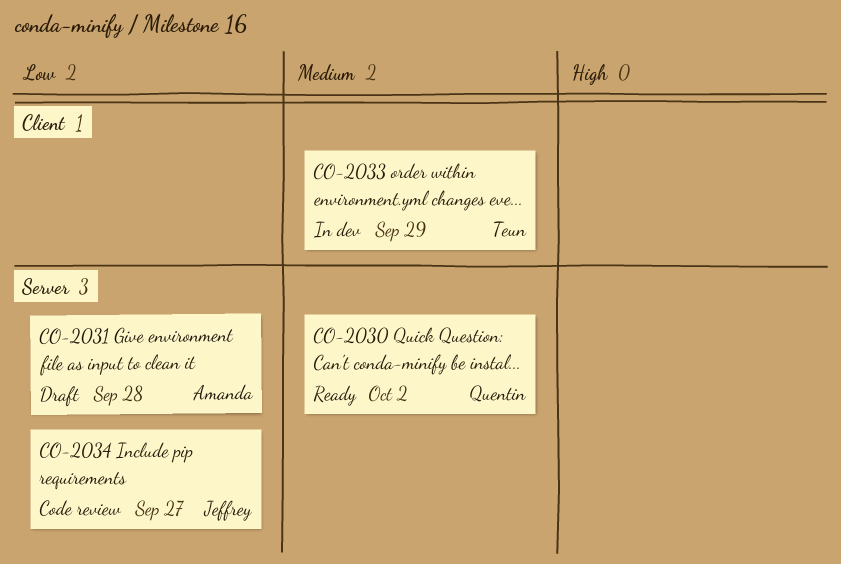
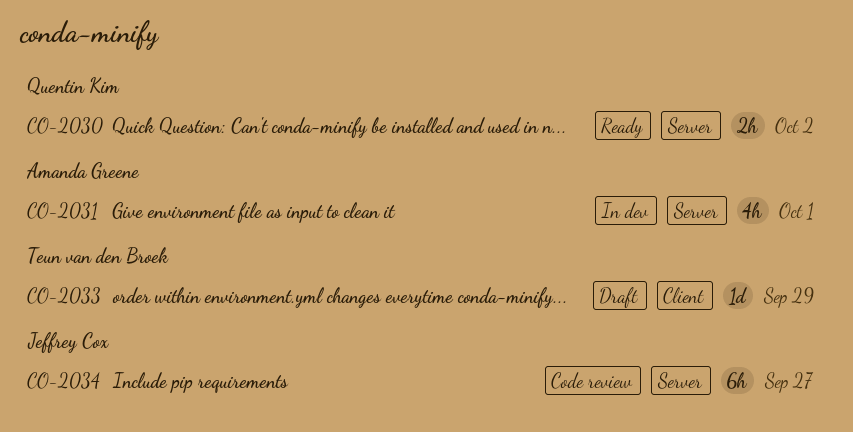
CO-2031, status: Draft -> In dev
CO-2031, due: Sep 28 -> Oct 1
CO-2033, status: In dev -> Draft

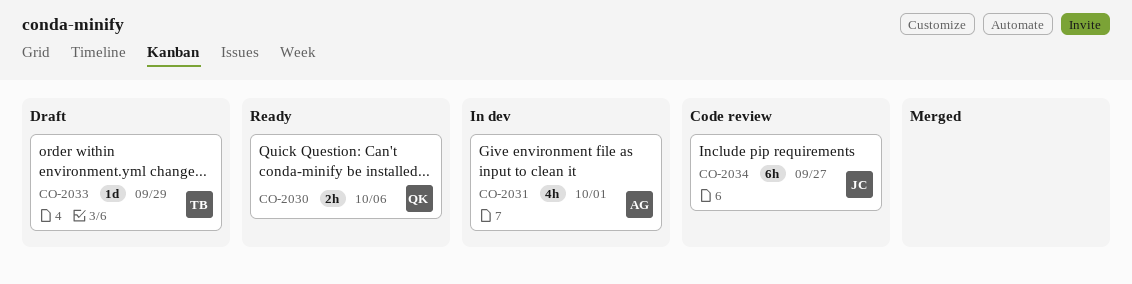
CO-2030, due: Oct 2 -> Oct 6

